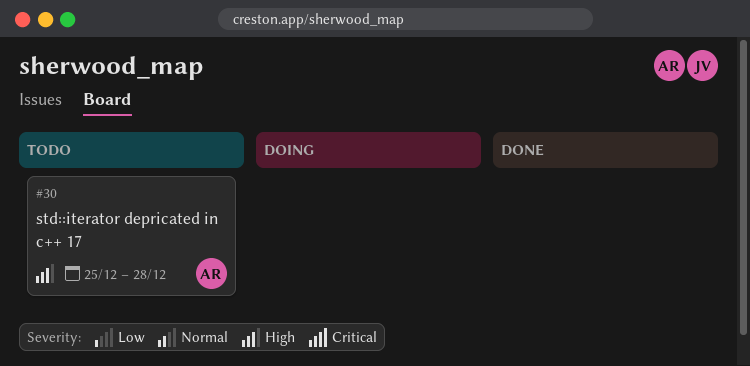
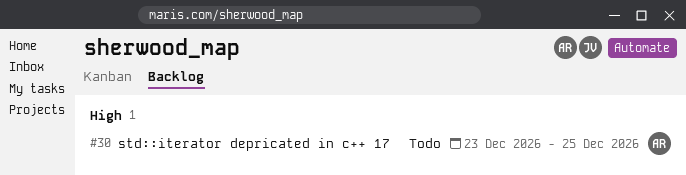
#30, start: Dec 25 -> Dec 23
#30, due: Dec 28 -> Dec 25

